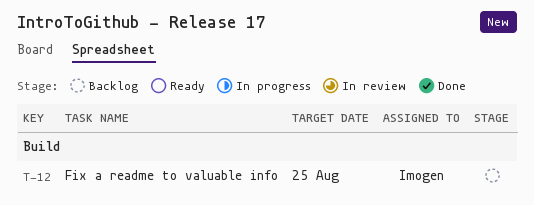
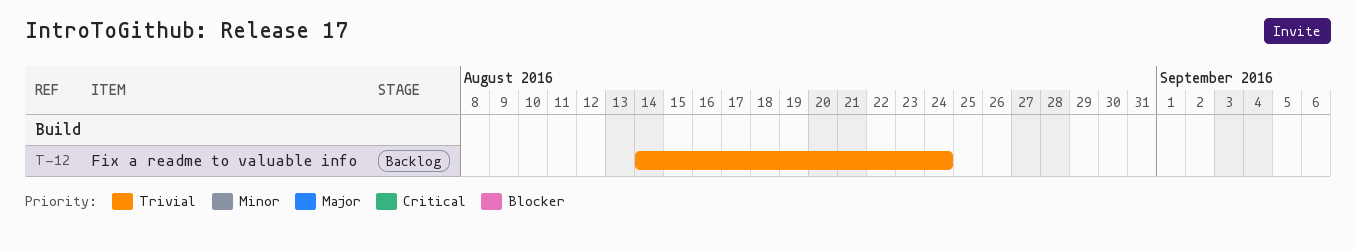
T-12, due: Aug 25 -> Aug 24

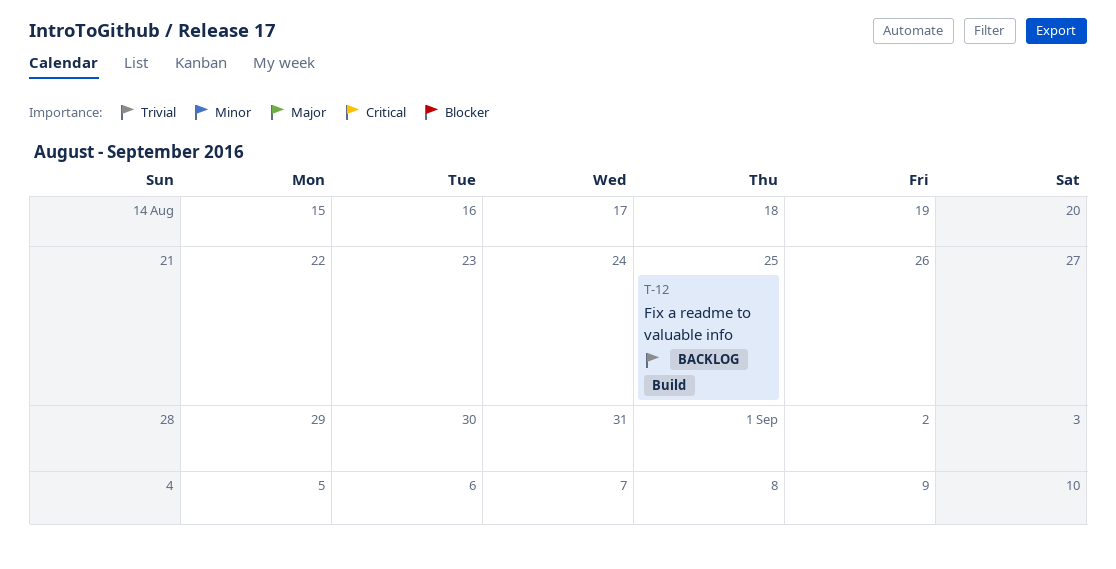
T-12, due: Aug 24 -> Aug 25

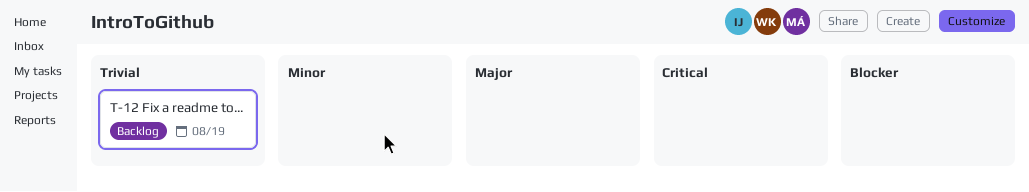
T-12, due: Aug 25 -> Aug 19

